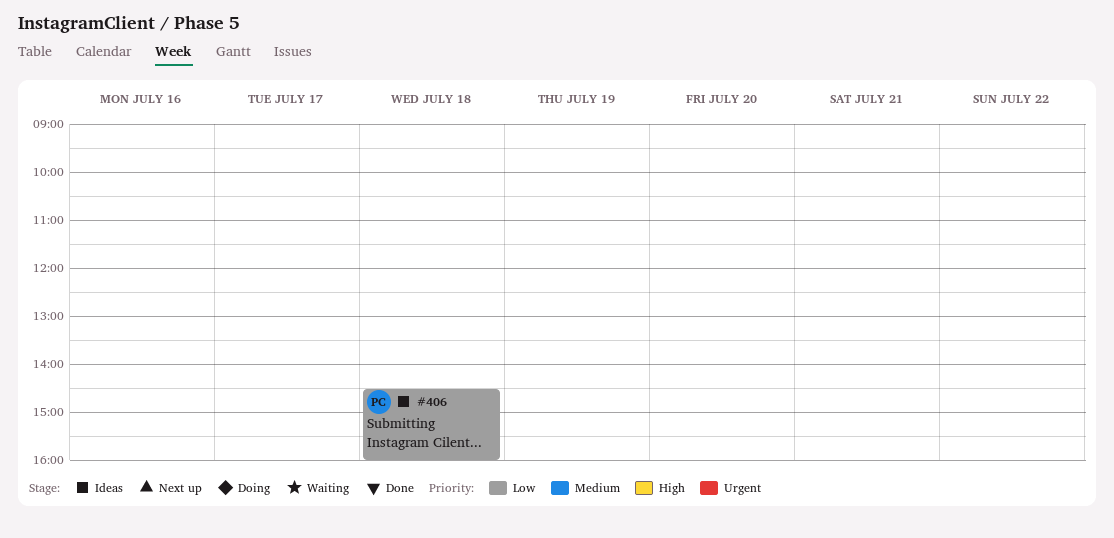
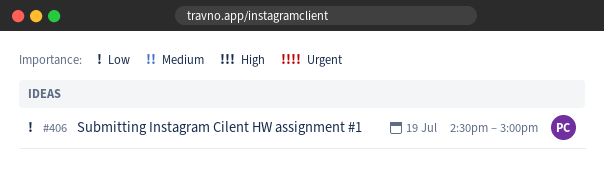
#406, day: Jul 18 -> Jul 19
#406, ends: 16:00 -> 15:00

